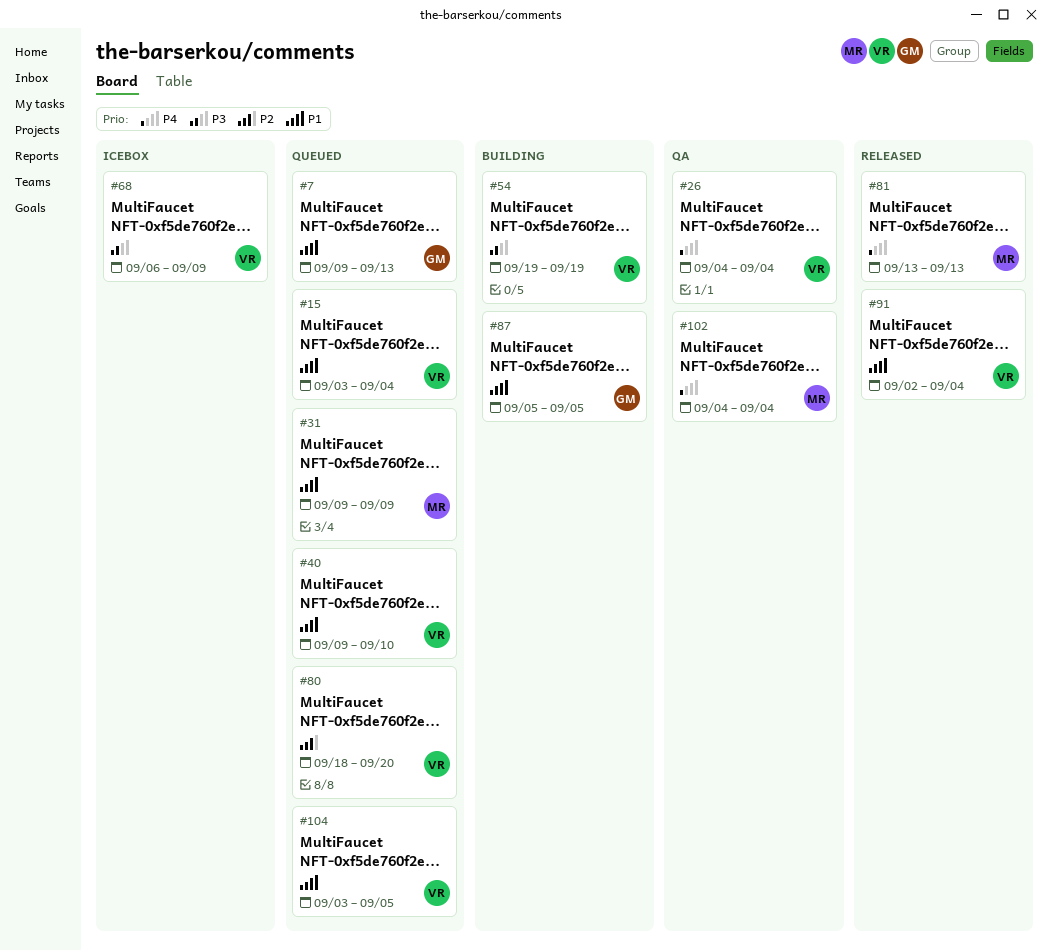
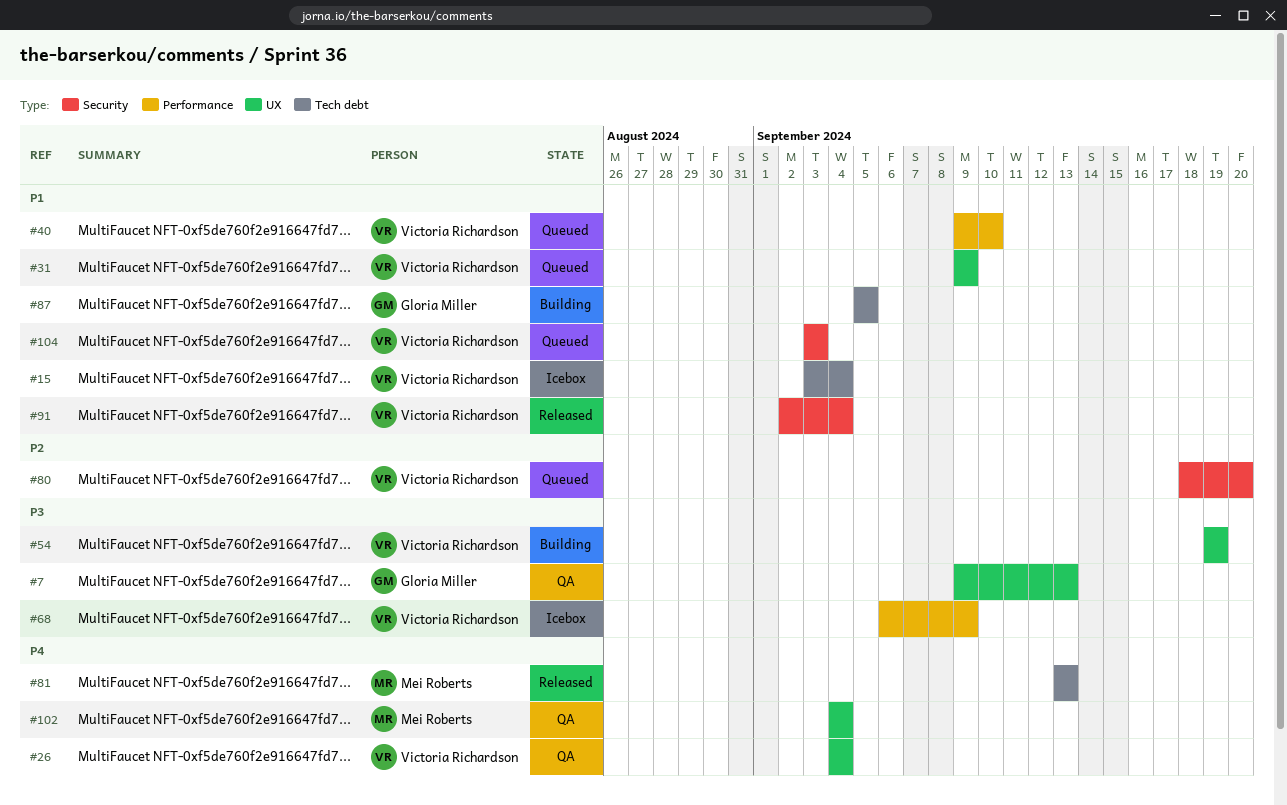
#7, status: Queued -> QA
#7, priority: P1 -> P3
#15, status: Queued -> Icebox
#31, owner: Mei Roberts -> Victoria Richardson
#104, due: Sep 5 -> Sep 3

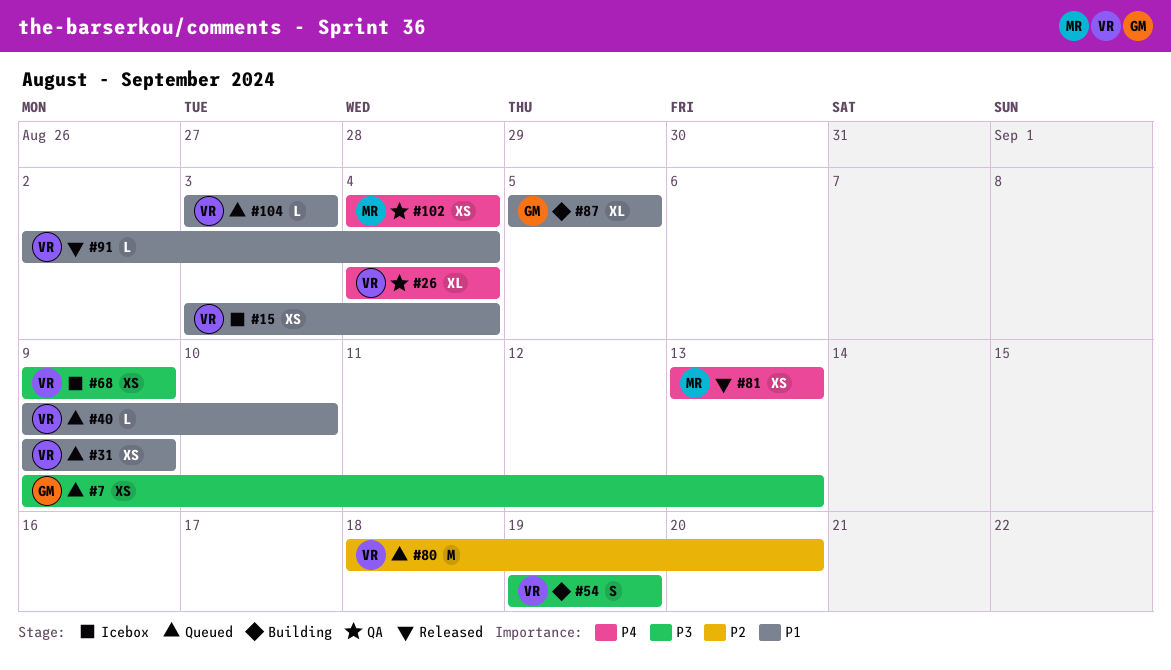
#7, status: QA -> Queued
#68, start: Sep 6 -> Sep 9

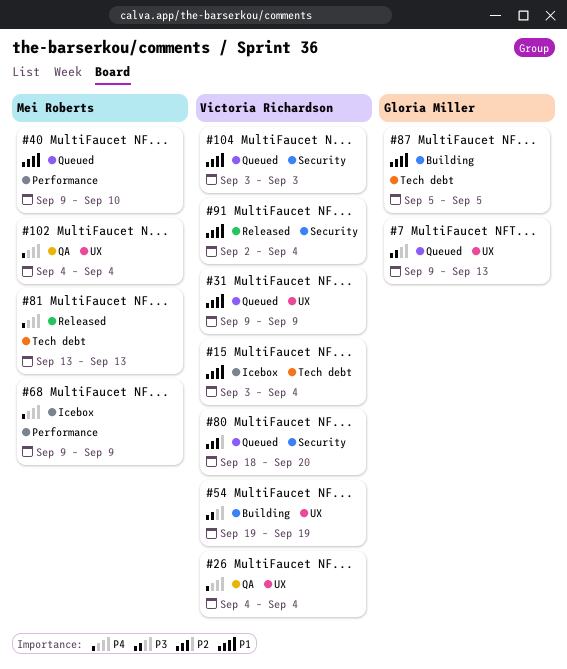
#40, owner: Victoria Richardson -> Mei Roberts
#68, owner: Victoria Richardson -> Mei Roberts
#68, priority: P3 -> P4

